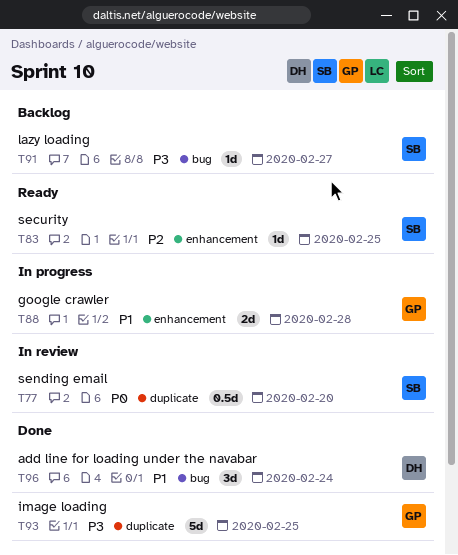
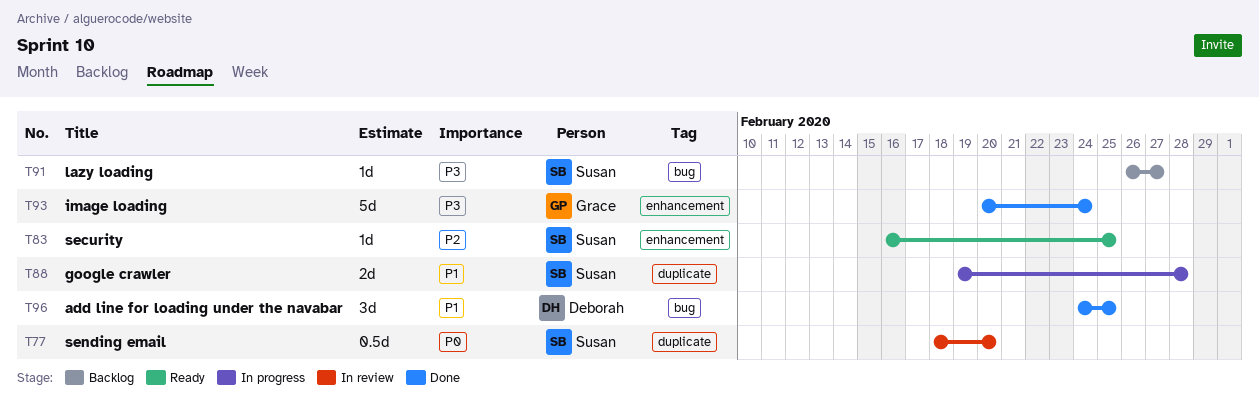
T88, owner: Grace -> Susan
T88, label: enhancement -> duplicate
T93, label: duplicate -> enhancement
T93, due: Feb 25 -> Feb 24
T96, due: Feb 24 -> Feb 25

